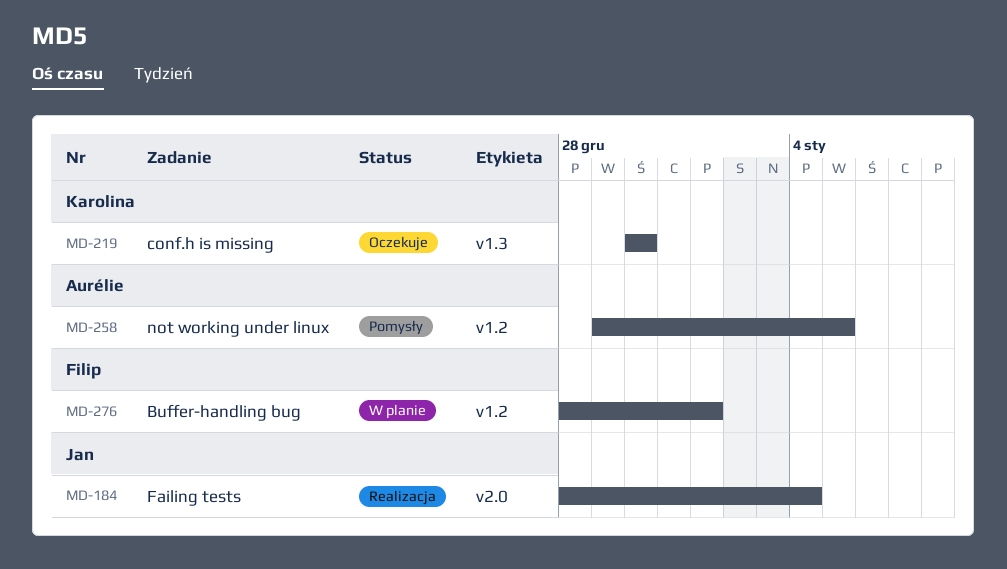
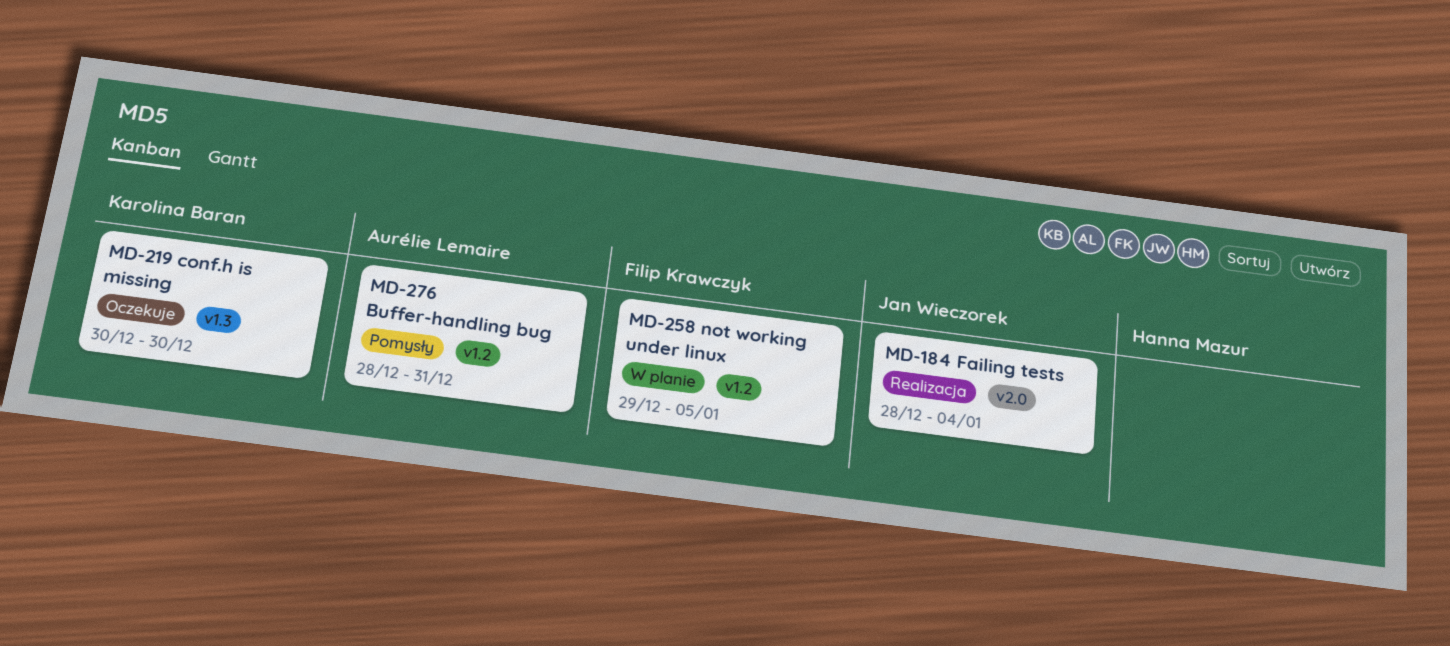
MD-258, status: Pomysły -> W planie
MD-258, owner: Aurélie Lemaire -> Filip Krawczyk
MD-276, status: W planie -> Pomysły
MD-276, owner: Filip Krawczyk -> Aurélie Lemaire
MD-276, due: Jan 1 -> Dec 31

